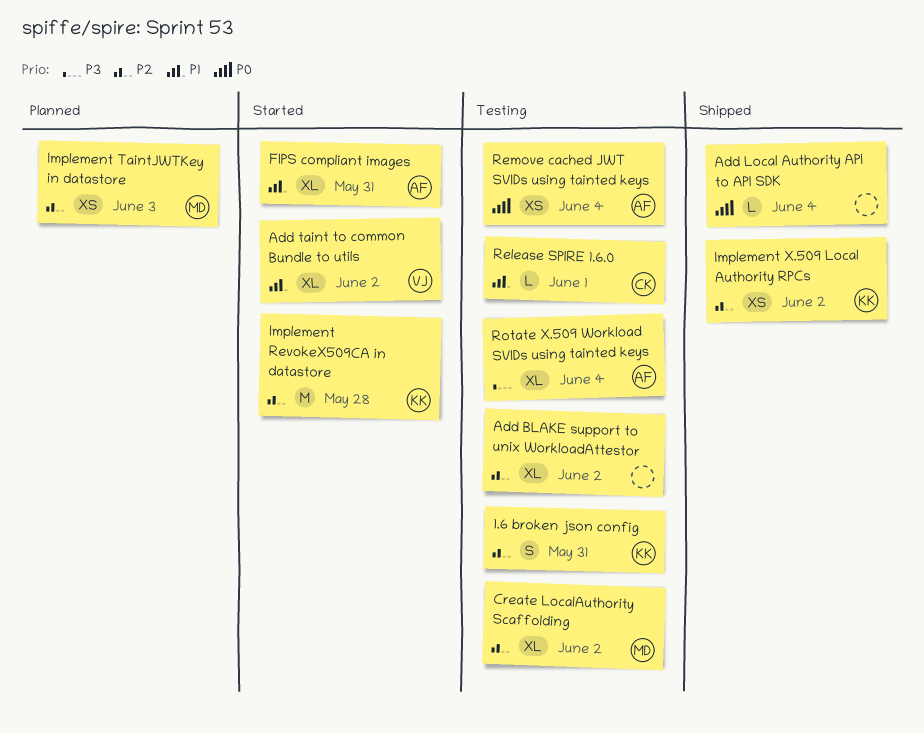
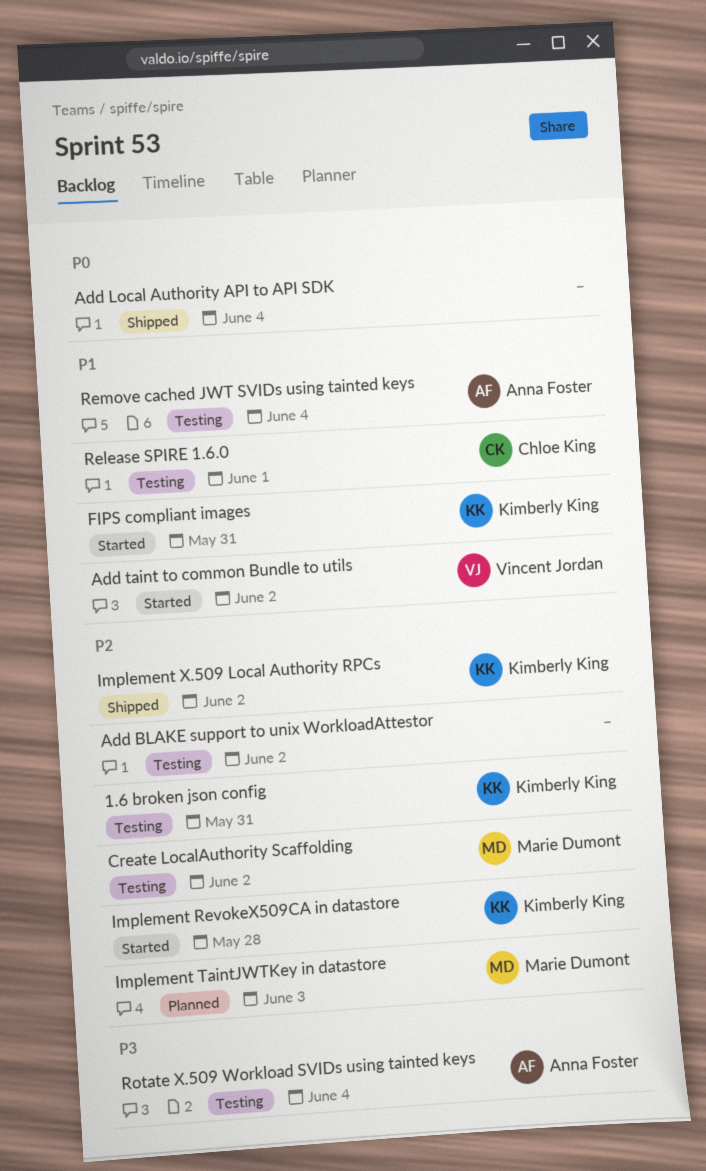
FIPS compliant images, owner: Anna Foster -> Kimberly King
Remove cached JWT SVIDs using tainted keys, priority: P0 -> P1

